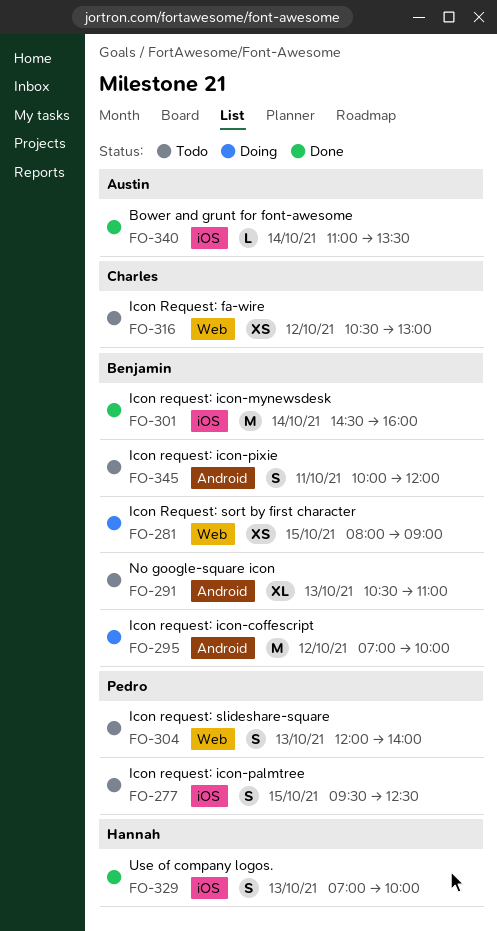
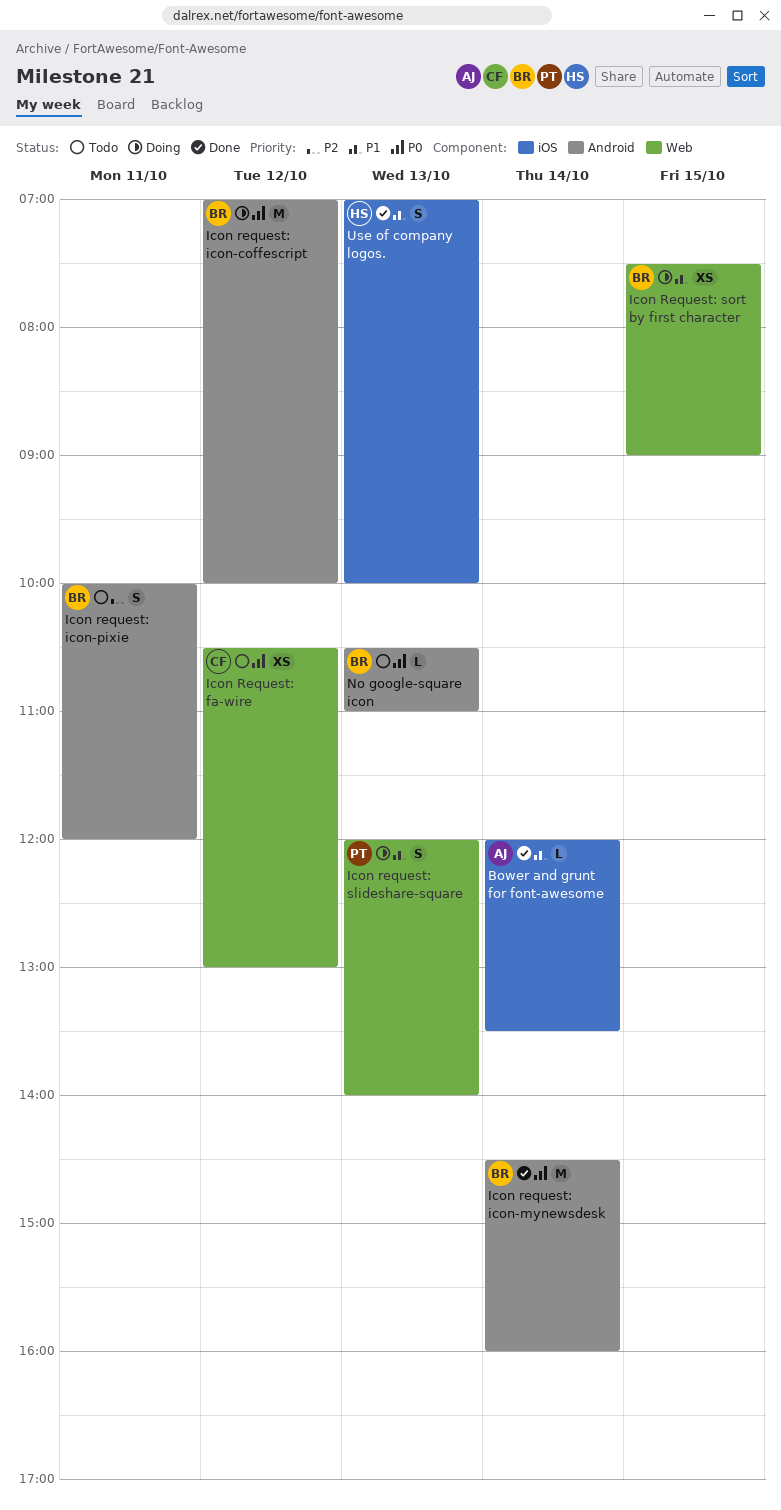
Bower and grunt for font-awesome, begins: 11:00 -> 12:00
Icon request: icon-mynewsdesk, label: iOS -> Android
Icon request: icon-palmtree: present -> none
Icon request: slideshare-square, status: Todo -> Doing
Icon Request: sort by first character, begins: 08:00 -> 07:30
No google-square icon, estimate: XL -> L

